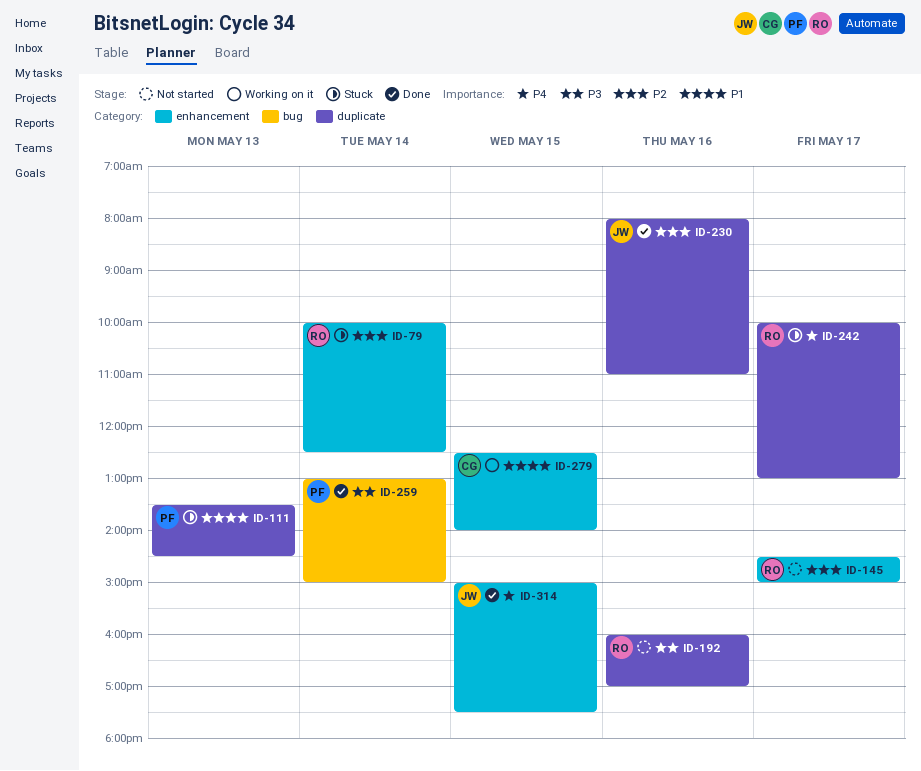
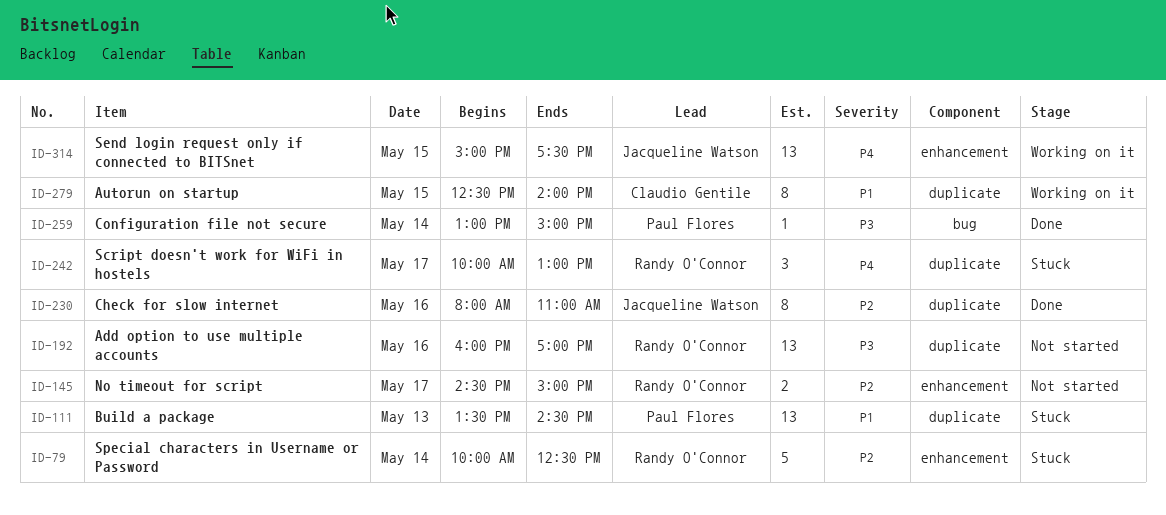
ID-279, label: enhancement -> duplicate
ID-314, status: Done -> Working on it

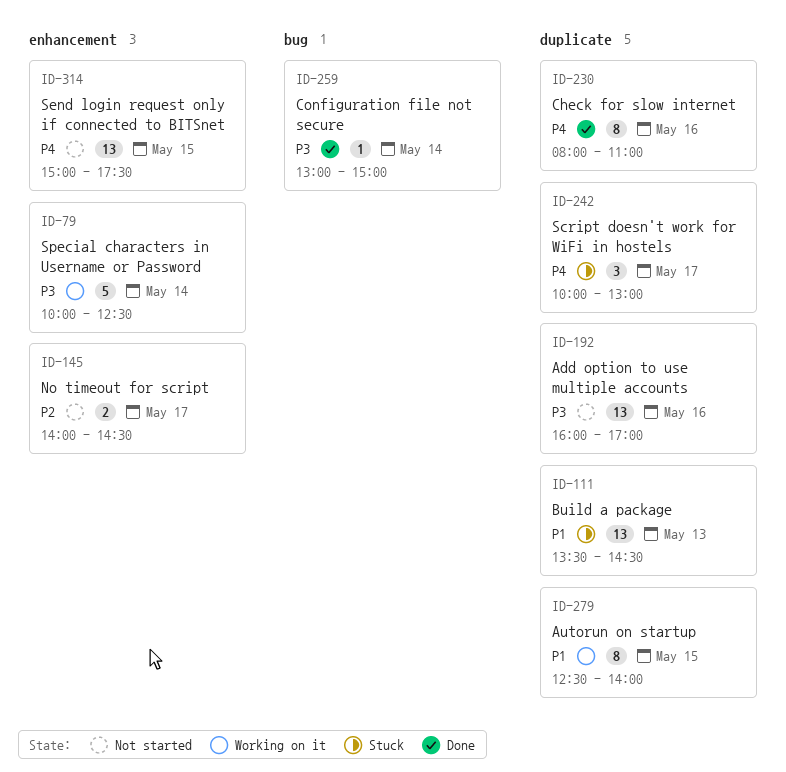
ID-79, status: Stuck -> Working on it
ID-79, priority: P2 -> P3
ID-145, begins: 14:30 -> 14:00
ID-145, ends: 15:00 -> 14:30
ID-230, priority: P2 -> P4
ID-314, status: Working on it -> Not started

